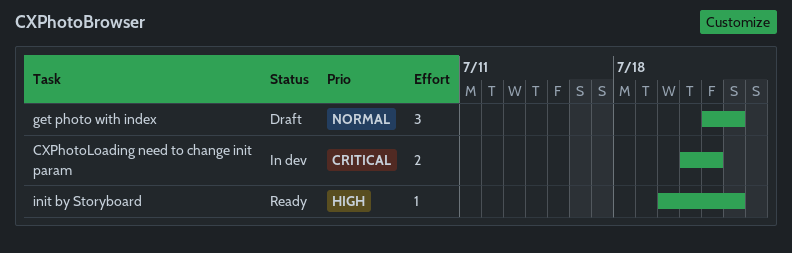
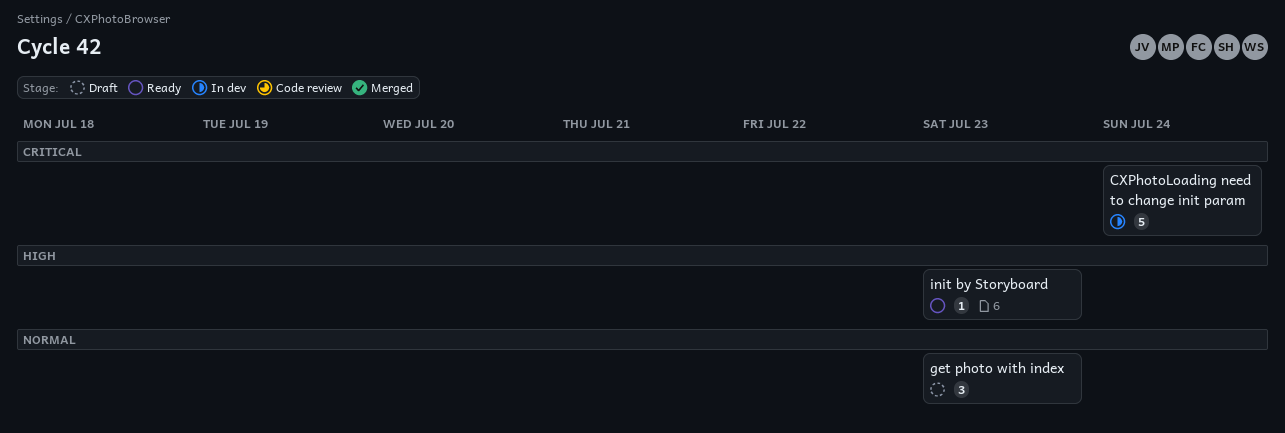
CXPhotoLoading need to change init param, estimate: 2 -> 5
CXPhotoLoading need to change init param, due: Jul 22 -> Jul 24

